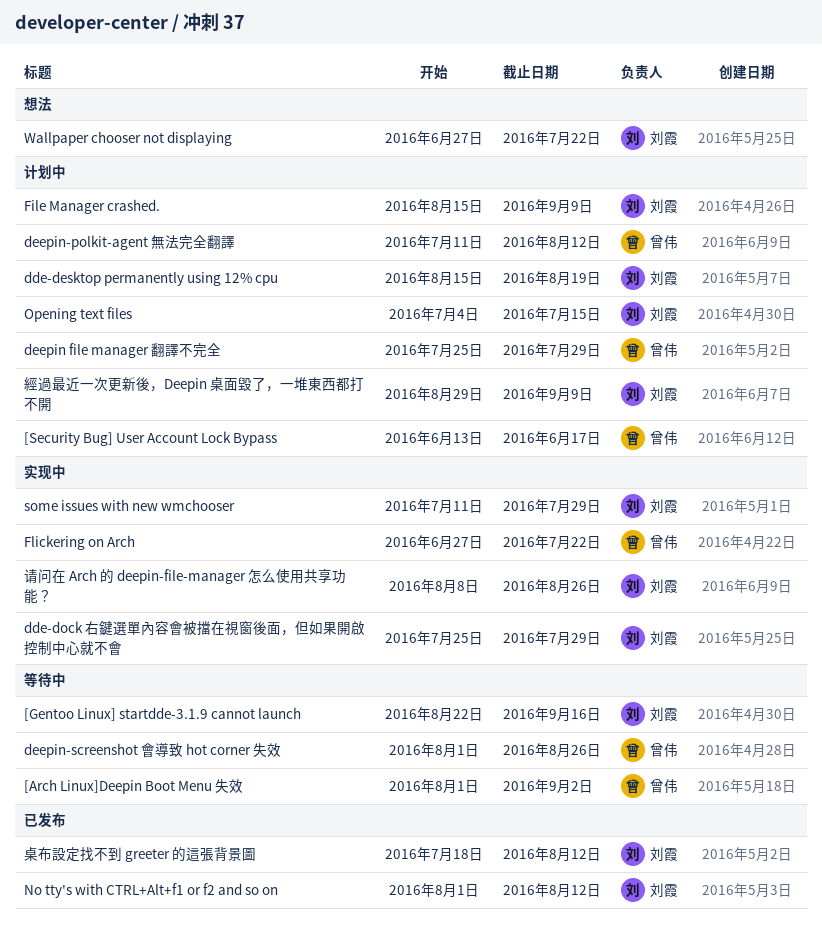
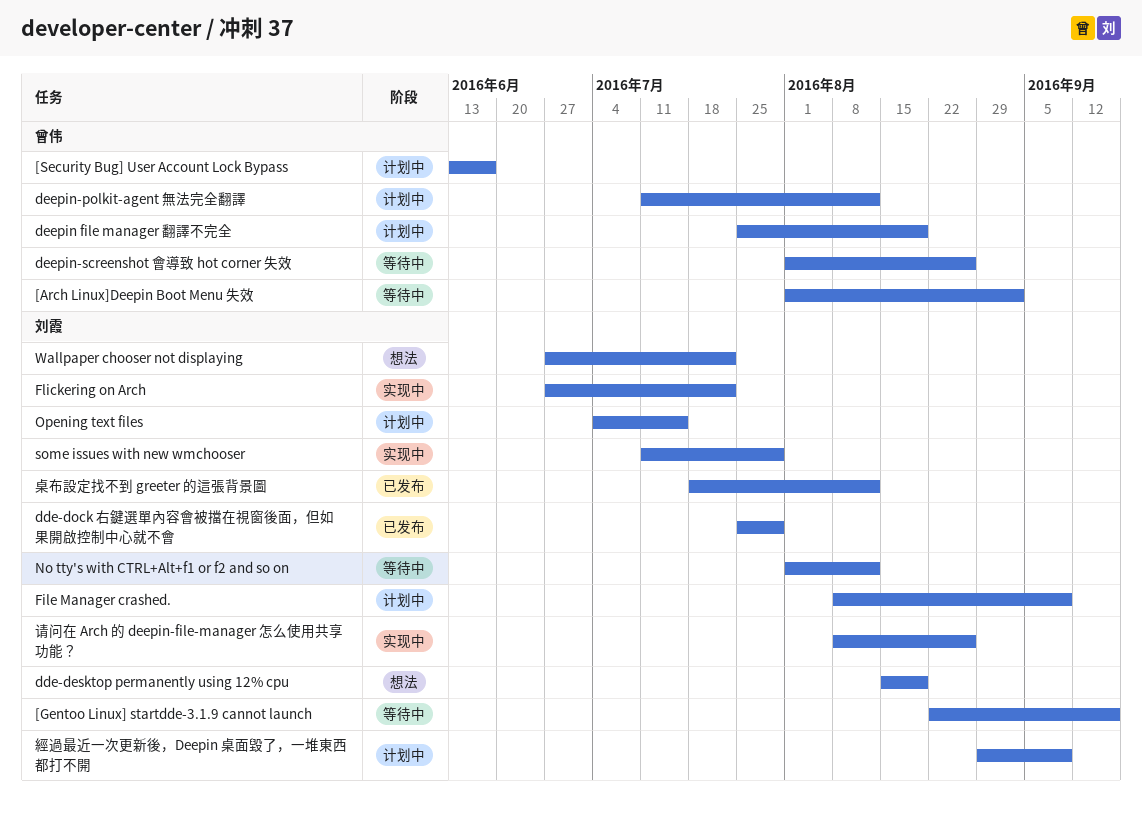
dde-desktop permanently using 12% cpu, status: 计划中 -> 想法
dde-dock 右鍵選單內容會被擋在視窗後面，但如果開啟控制中心就不會, status: 实现中 -> 已发布
deepin file manager 翻譯不完全, due: Jul 29 -> Aug 19
File Manager crashed., start: Aug 15 -> Aug 8
Flickering on Arch, owner: 曾伟 -> 刘霞
No tty's with CTRL+Alt+f1 or f2 and so on, status: 已发布 -> 等待中

